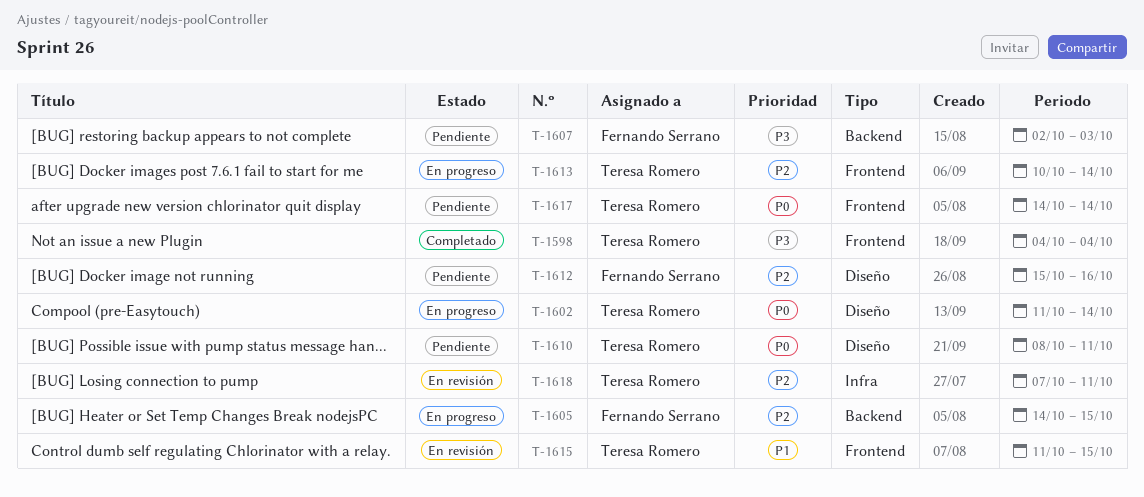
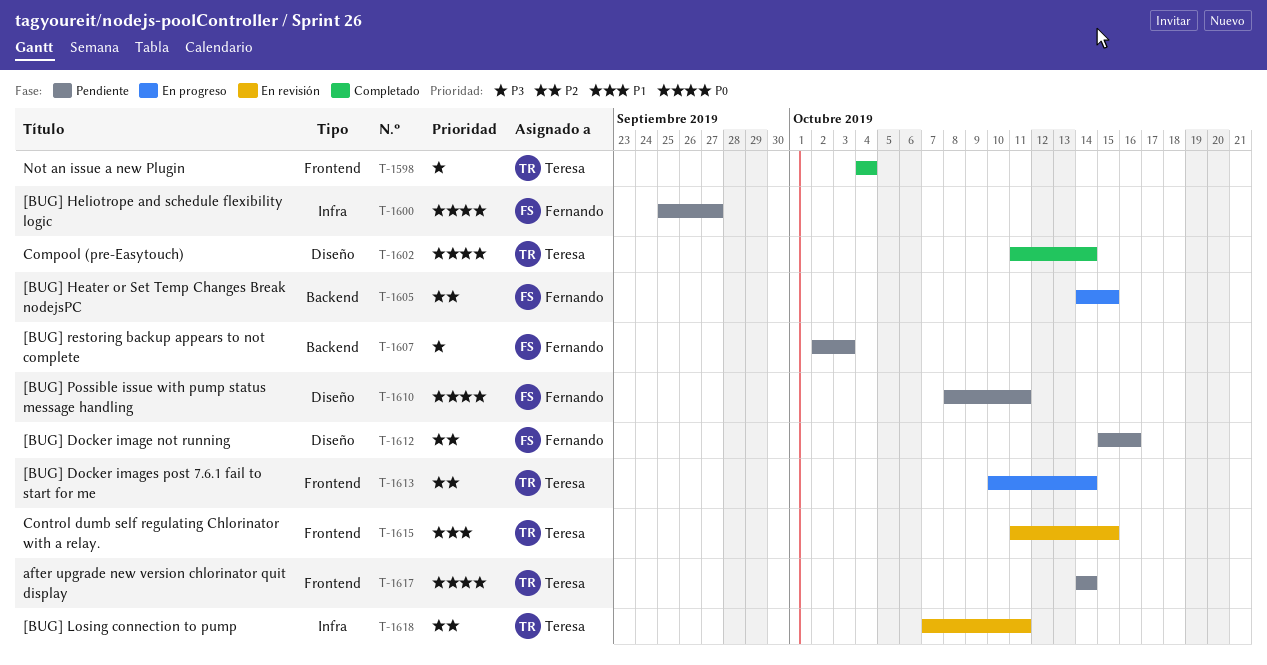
T-1600: none -> present
T-1602, status: En progreso -> Completado
T-1610, owner: Teresa Romero -> Fernando Serrano

